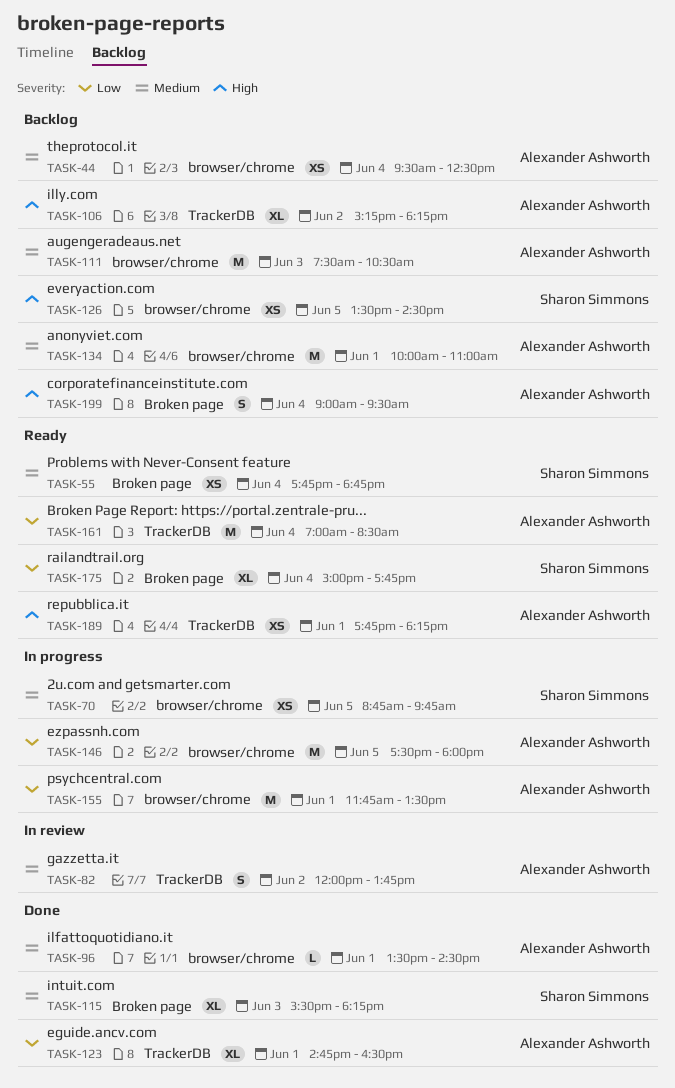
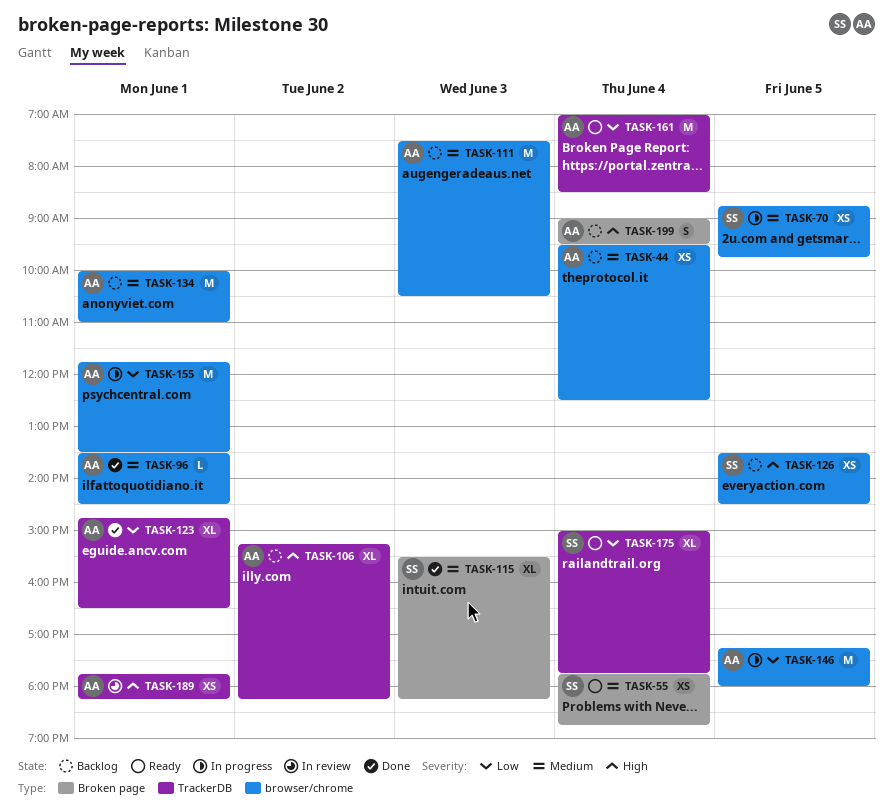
TASK-82: present -> none
TASK-146, begins: 17:30 -> 17:15
TASK-175, label: Broken page -> TrackerDB
TASK-189, status: Ready -> In review

